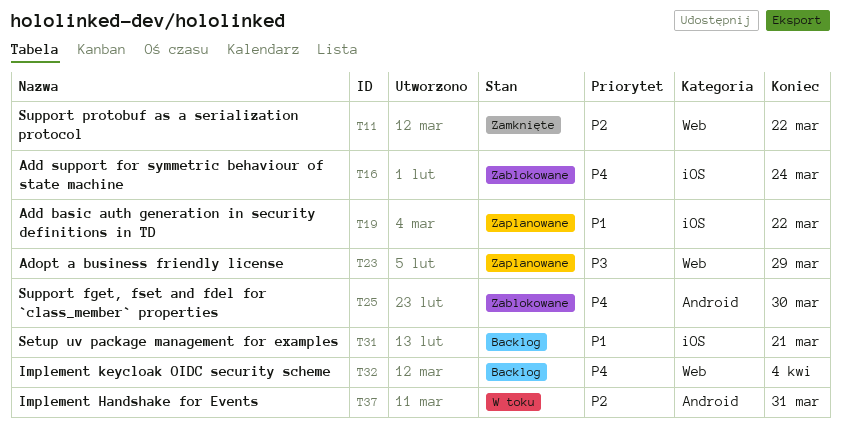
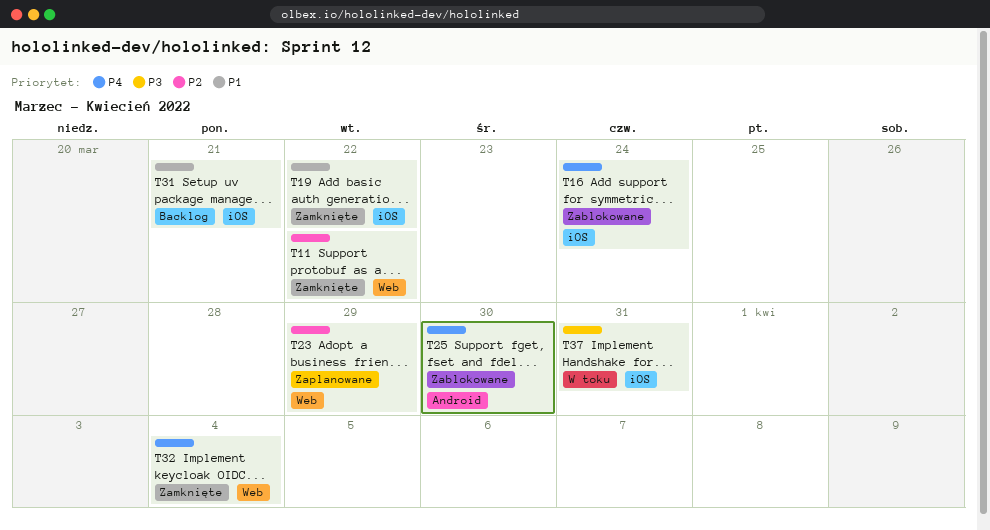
T19, status: Zaplanowane -> Zamknięte
T23, priority: P3 -> P2
T32, status: Backlog -> Zamknięte
T37, priority: P2 -> P3
T37, label: Android -> iOS

